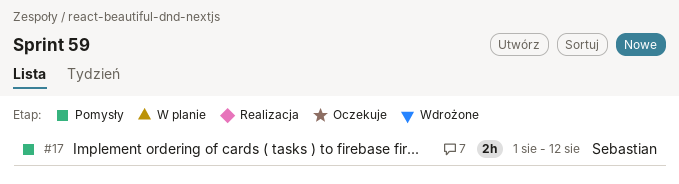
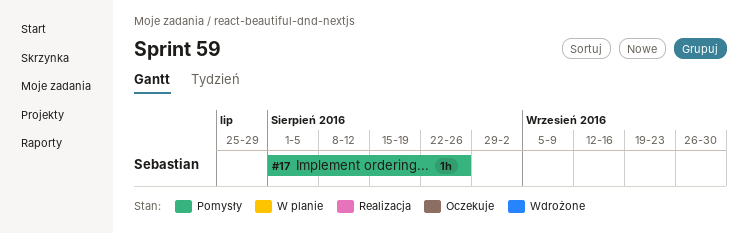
#17, estimate: 2h -> 1h
#17, due: Aug 12 -> Aug 26

